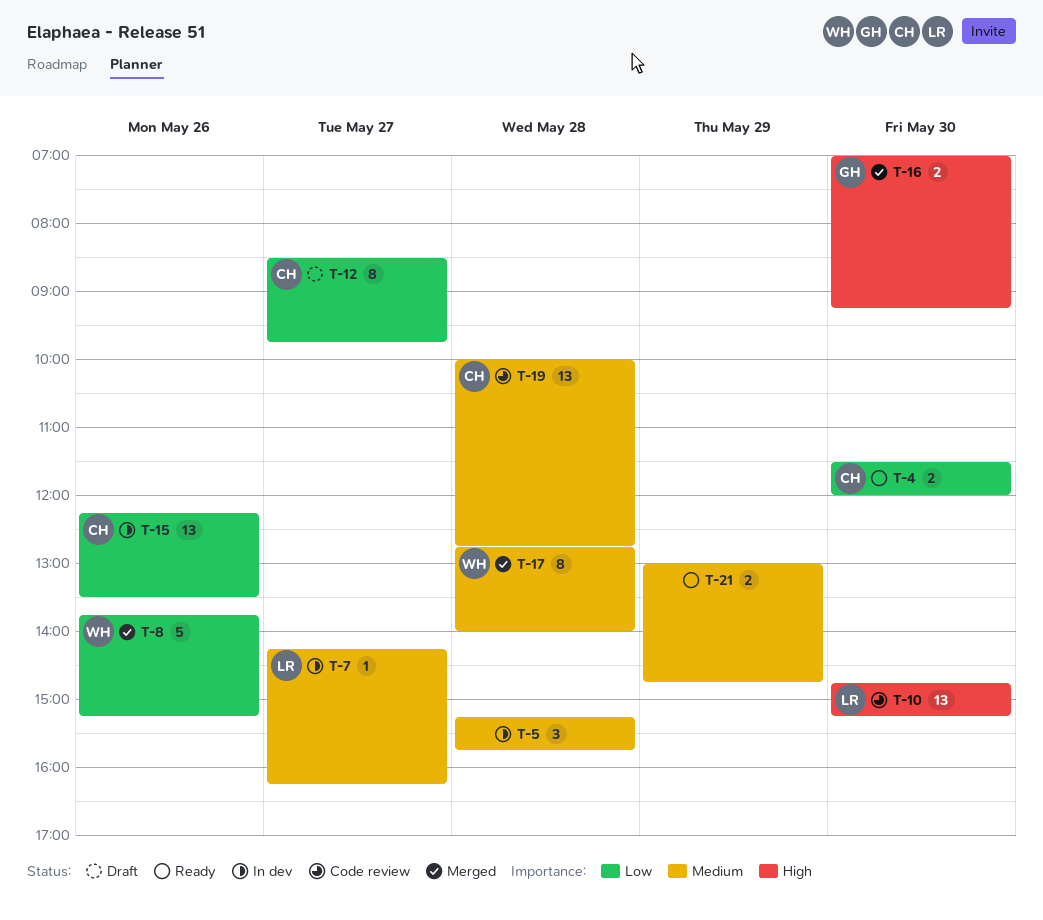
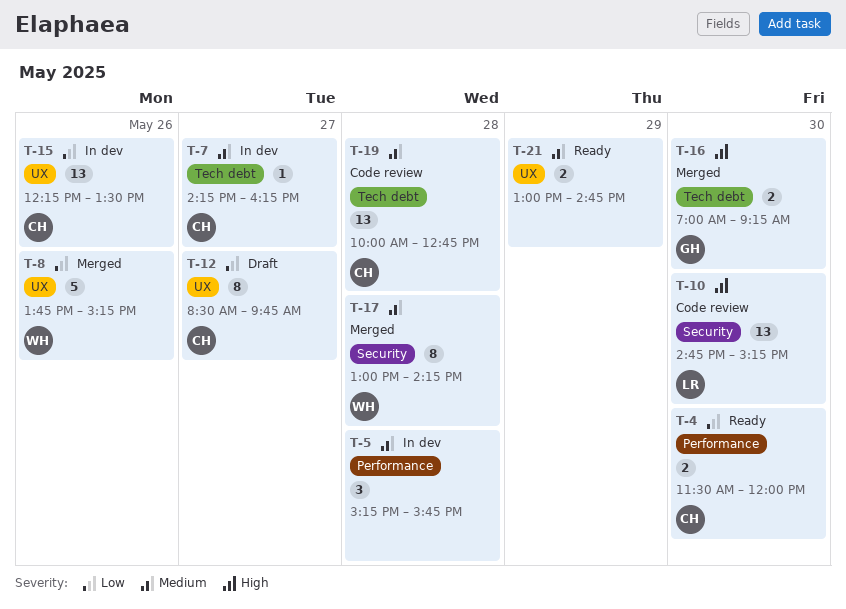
T-7, owner: LR -> CH
T-17, begins: 12:45 -> 13:00
T-17, ends: 14:00 -> 14:15

